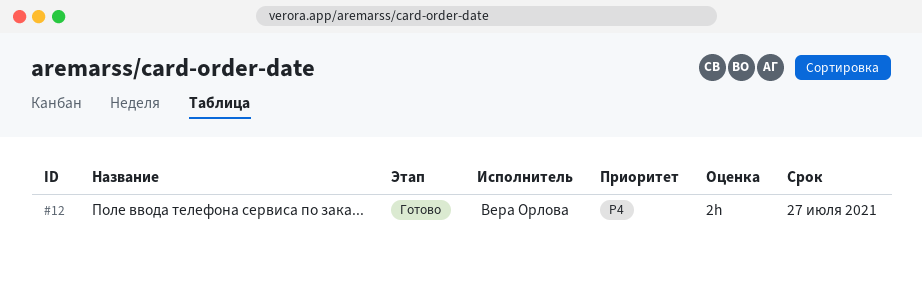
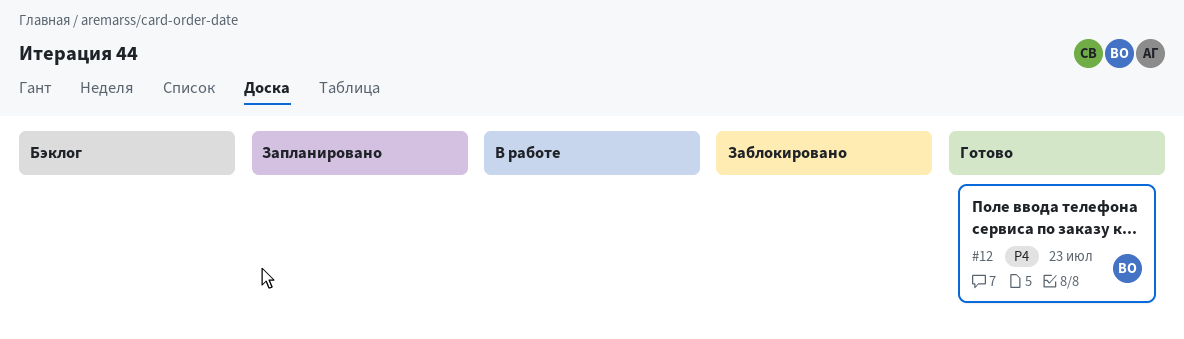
#12, due: Jul 27 -> Jul 23

